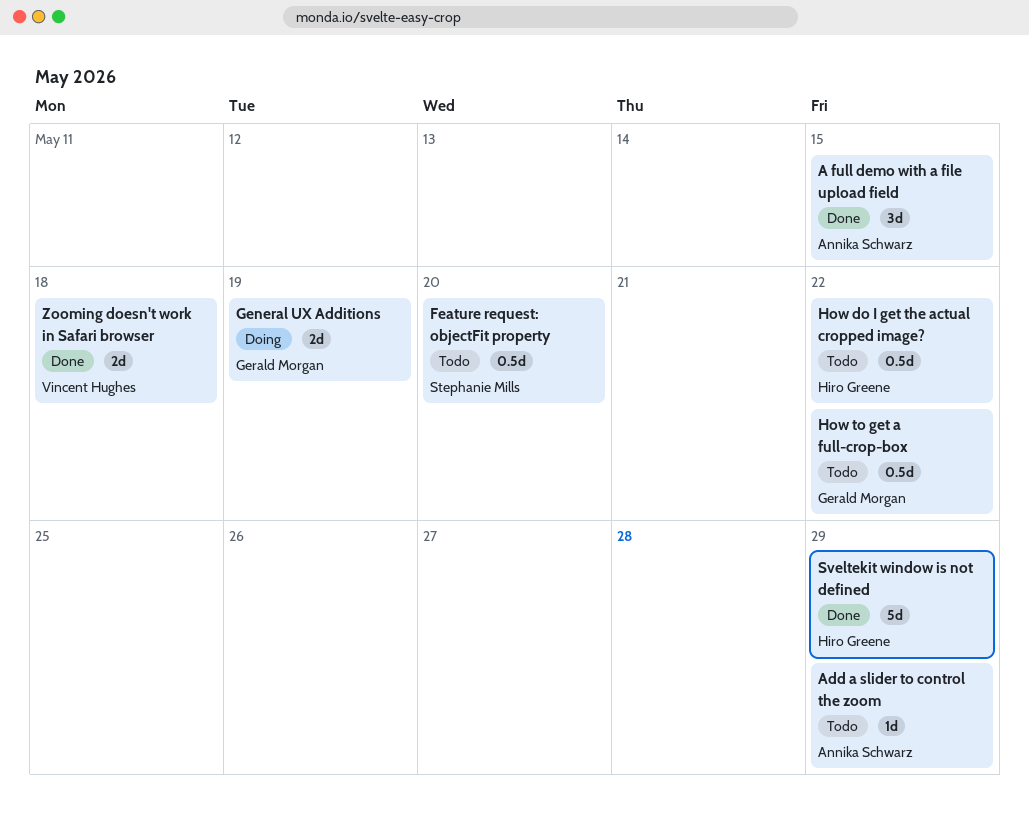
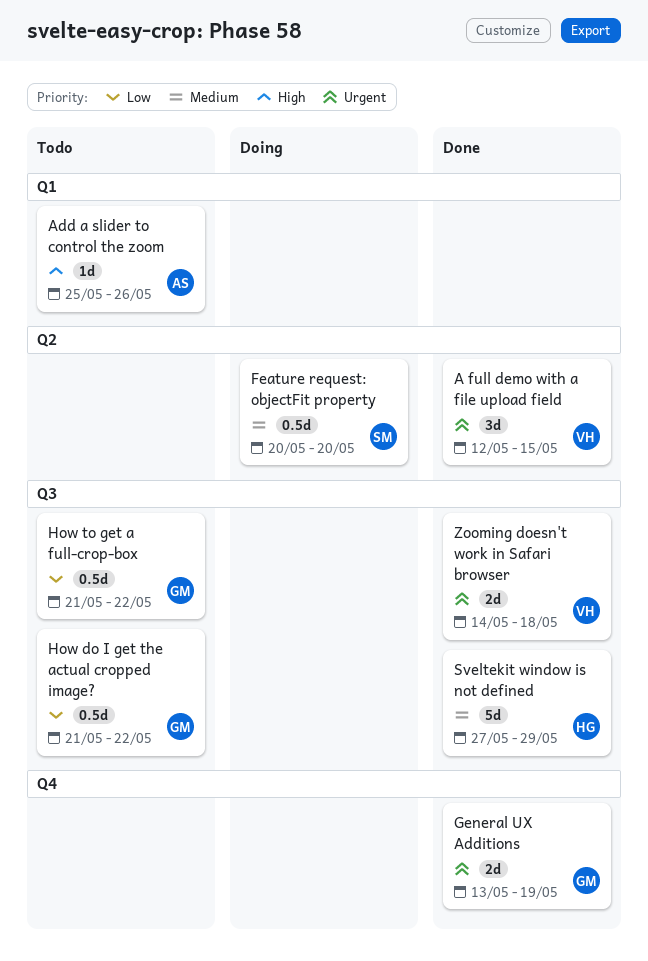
A full demo with a file upload field, owner: Annika Schwarz -> Vincent Hughes
Add a slider to control the zoom, due: May 29 -> May 26
Feature request: objectFit property, status: Todo -> Doing
General UX Additions, status: Doing -> Done
How do I get the actual cropped image?, owner: Hiro Greene -> Gerald Morgan

